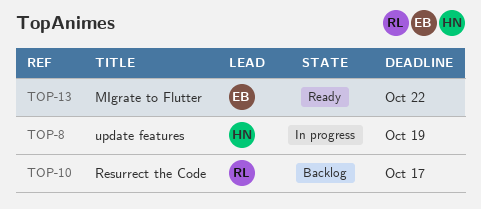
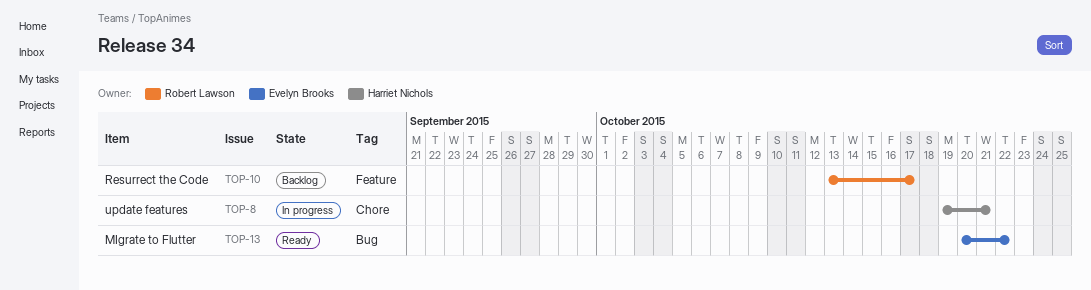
TOP-8, due: Oct 19 -> Oct 21

